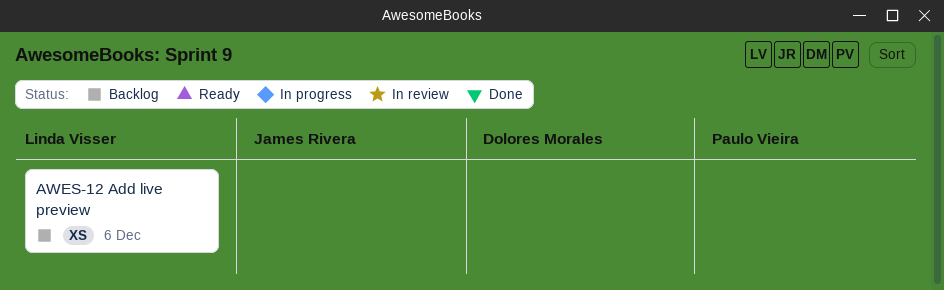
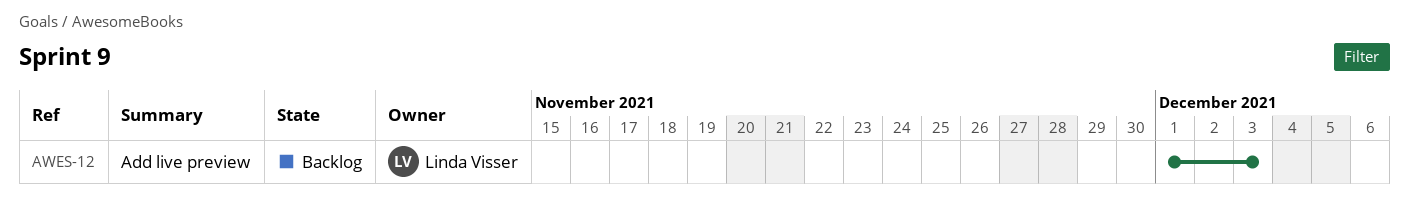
AWES-12, due: Dec 6 -> Dec 3

